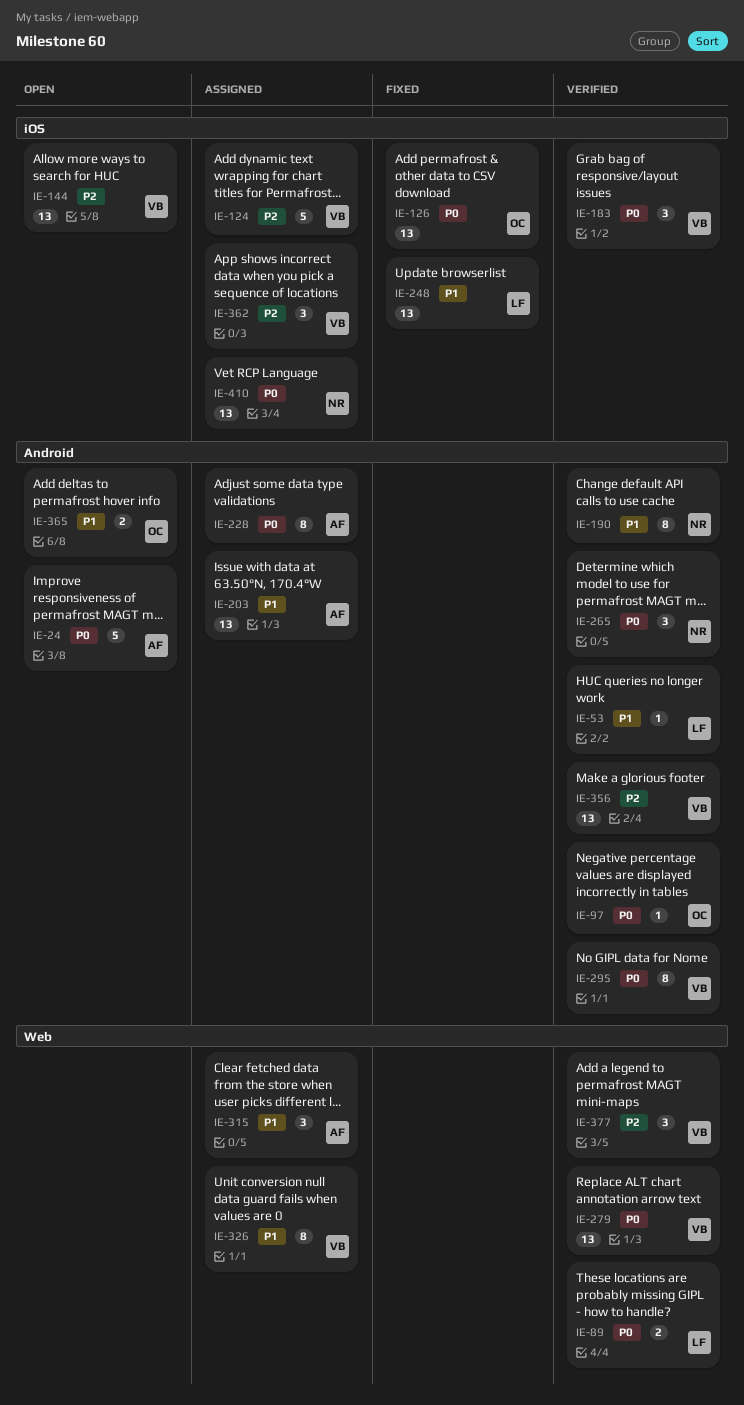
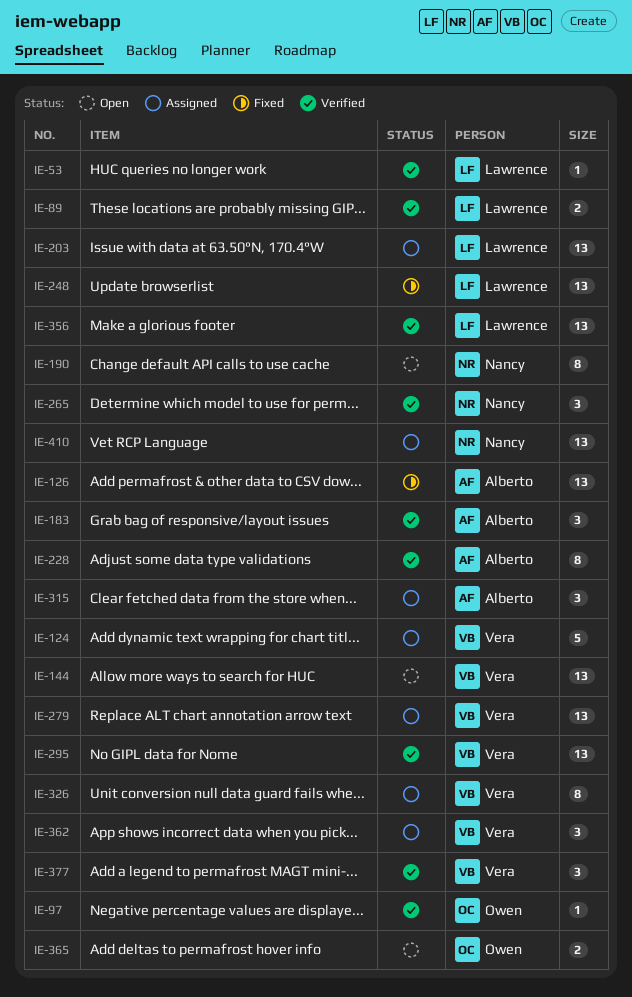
IE-24: present -> none
IE-126, owner: Owen -> Alberto
IE-183, owner: Vera -> Alberto
IE-190, status: Verified -> Open
IE-203, owner: Alberto -> Lawrence
IE-228, status: Assigned -> Verified
IE-279, status: Verified -> Assigned
IE-295, estimate: 8 -> 13
IE-356, owner: Vera -> Lawrence

